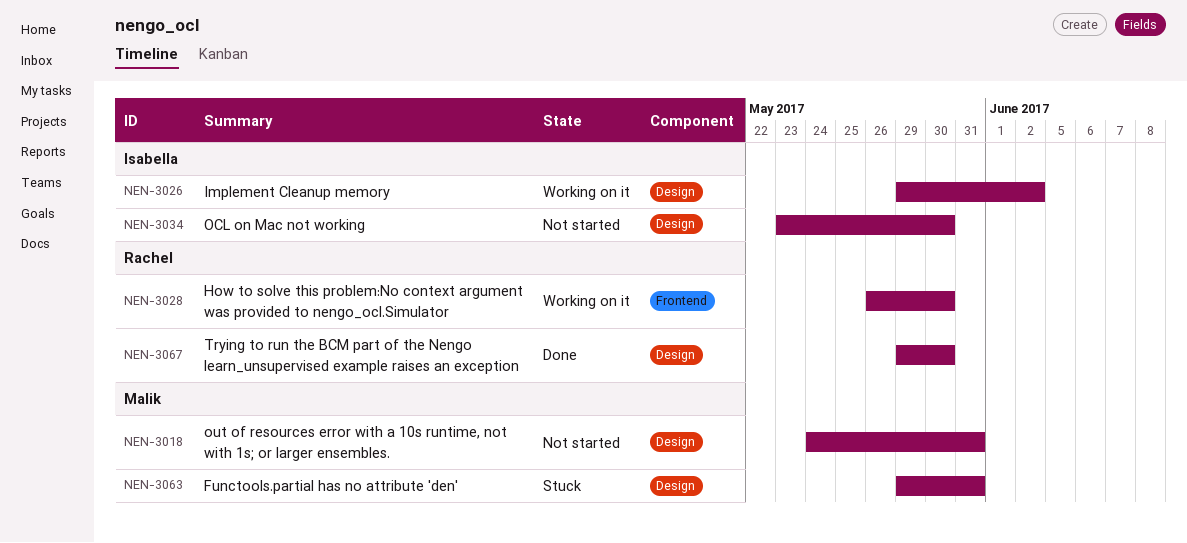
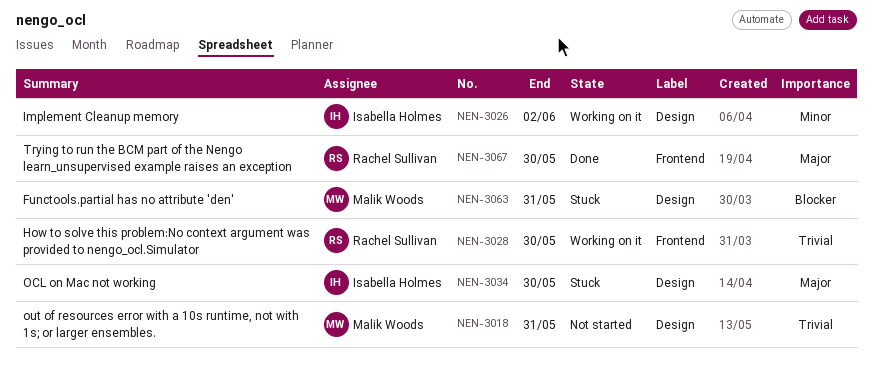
NEN-3034, status: Not started -> Stuck
NEN-3067, label: Design -> Frontend

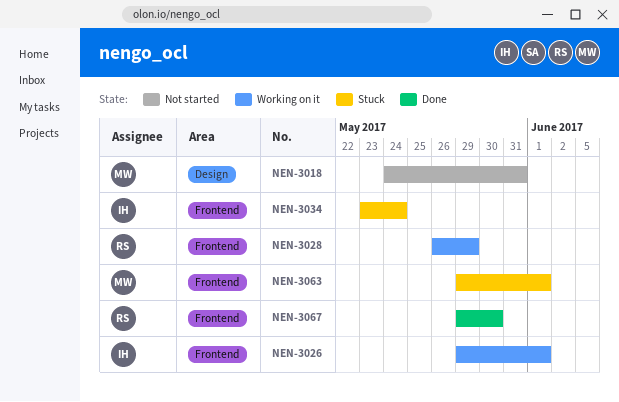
NEN-3026, label: Design -> Frontend
NEN-3026, due: Jun 2 -> Jun 1
NEN-3028, due: May 30 -> May 29
NEN-3034, label: Design -> Frontend
NEN-3034, due: May 30 -> May 24
NEN-3063, label: Design -> Frontend
NEN-3063, due: May 31 -> Jun 1

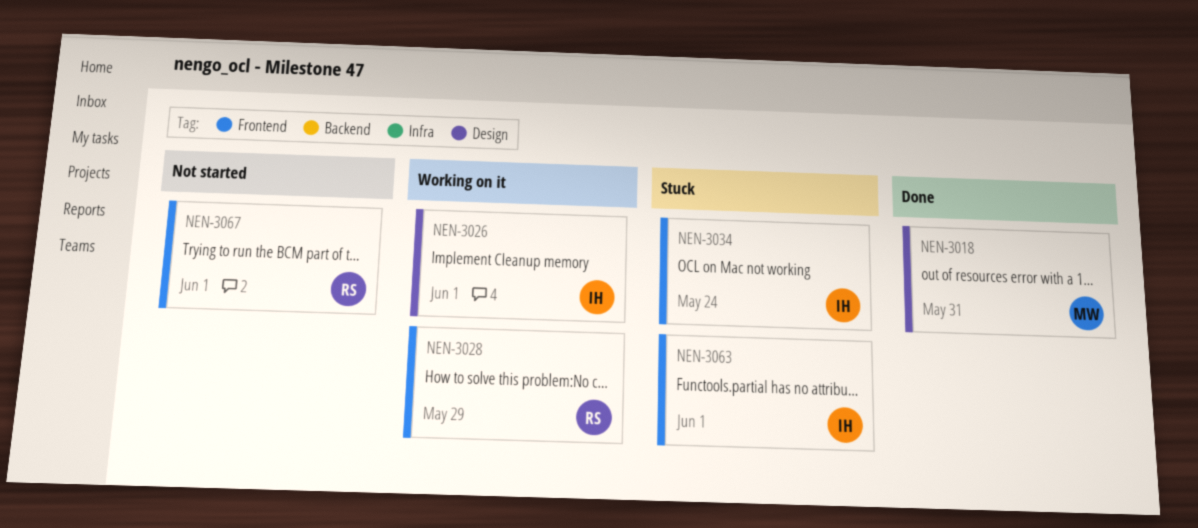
NEN-3018, status: Not started -> Done
NEN-3026, label: Frontend -> Design
NEN-3063, owner: MW -> IH
NEN-3067, status: Done -> Not started
NEN-3067, due: May 30 -> Jun 1

